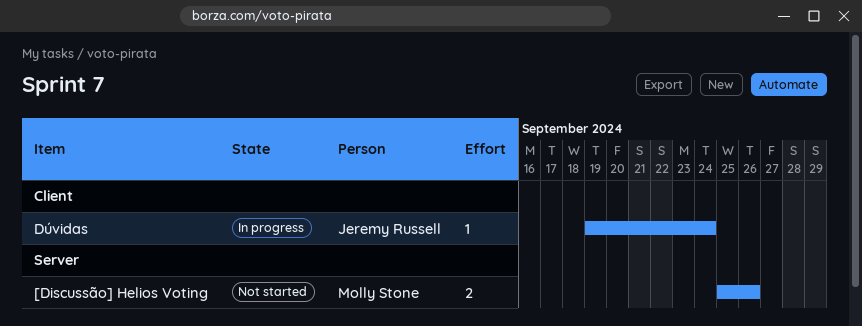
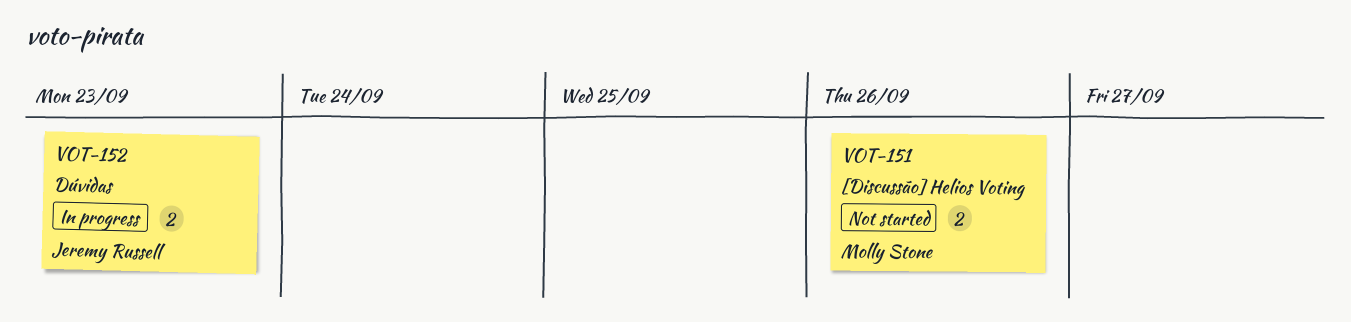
Dúvidas, estimate: 1 -> 2
Dúvidas, due: Sep 24 -> Sep 23

